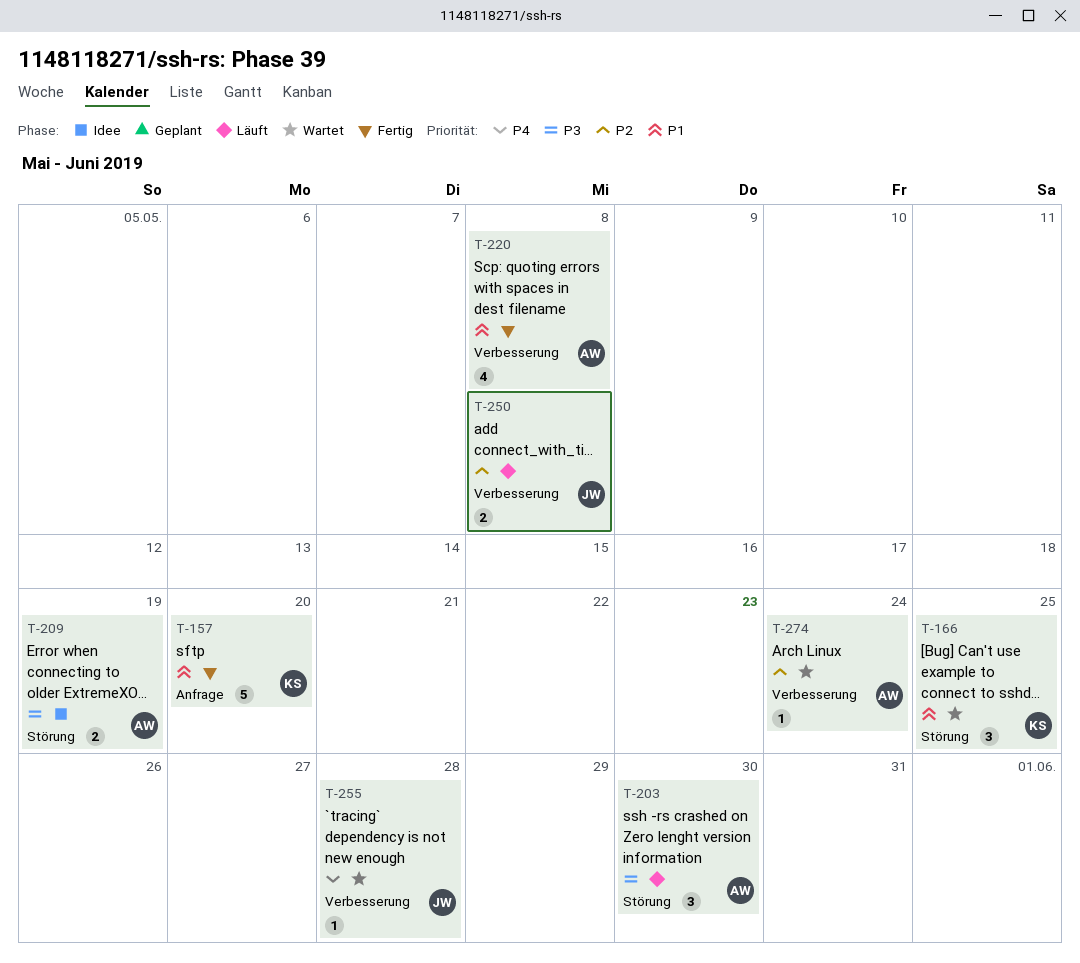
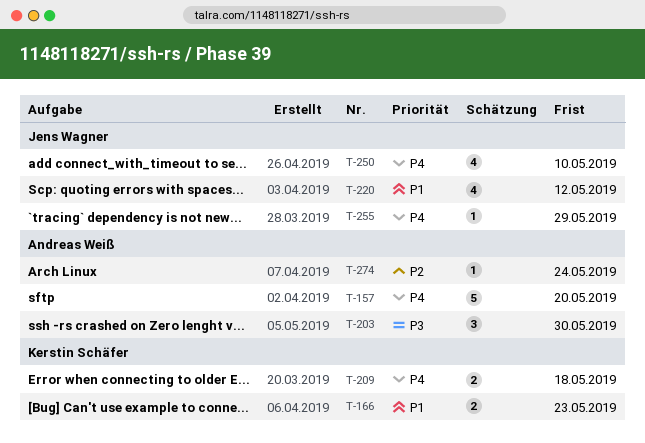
T-157, owner: Kerstin Schäfer -> Andreas Weiß
T-157, priority: P1 -> P4
T-166, estimate: 3 -> 2
T-166, due: May 25 -> May 23
T-209, owner: Andreas Weiß -> Kerstin Schäfer
T-209, priority: P3 -> P4
T-209, due: May 19 -> May 18
T-220, owner: Andreas Weiß -> Jens Wagner
T-220, due: May 8 -> May 12
T-250, priority: P2 -> P4
T-250, estimate: 2 -> 4
T-250, due: May 8 -> May 10
T-255, due: May 28 -> May 29

